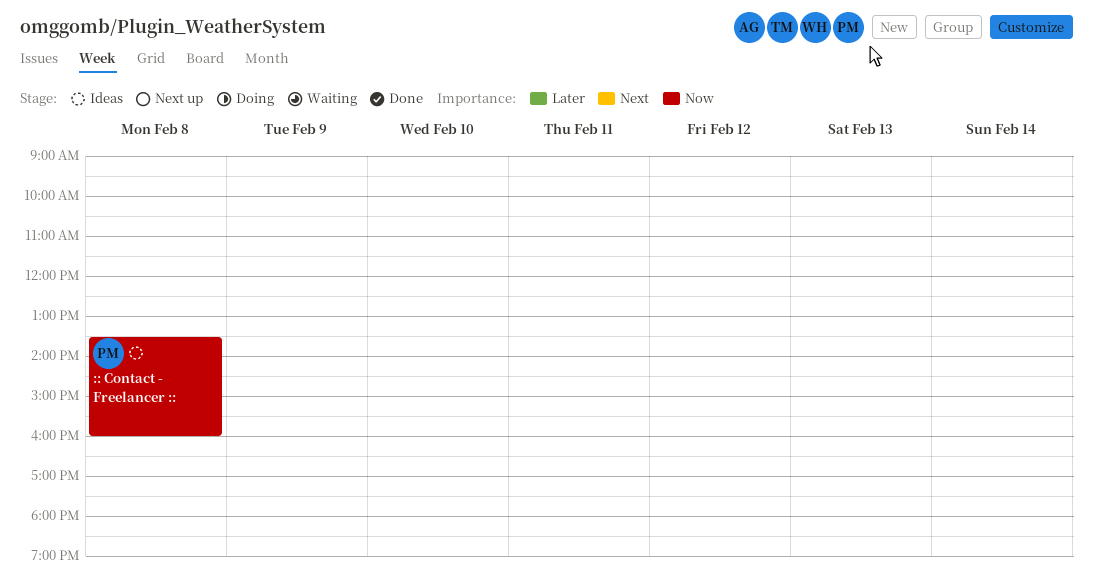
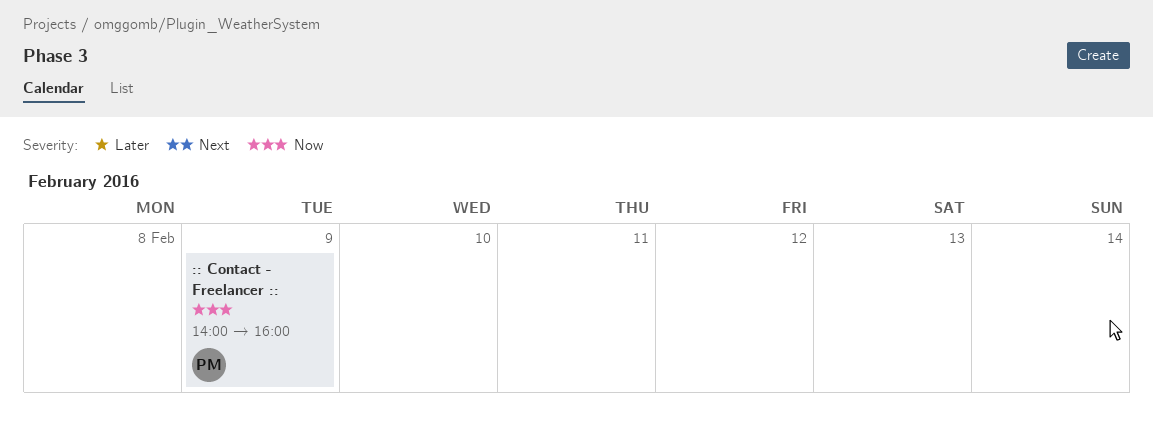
:: Contact - Freelancer ::, day: Feb 8 -> Feb 9
:: Contact - Freelancer ::, begins: 13:30 -> 14:00

